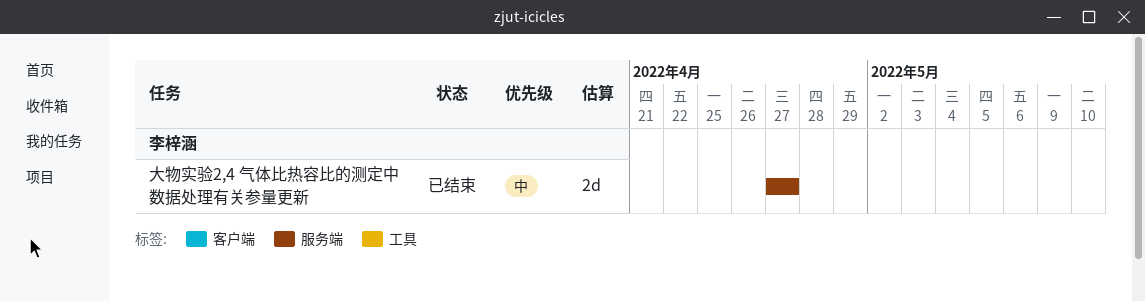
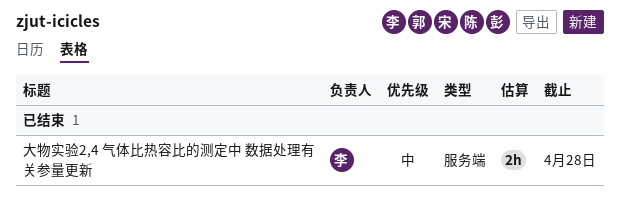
大物实验2,4 气体比热容比的测定中 数据处理有关参量更新, estimate: 2d -> 2h
大物实验2,4 气体比热容比的测定中 数据处理有关参量更新, due: Apr 27 -> Apr 28

